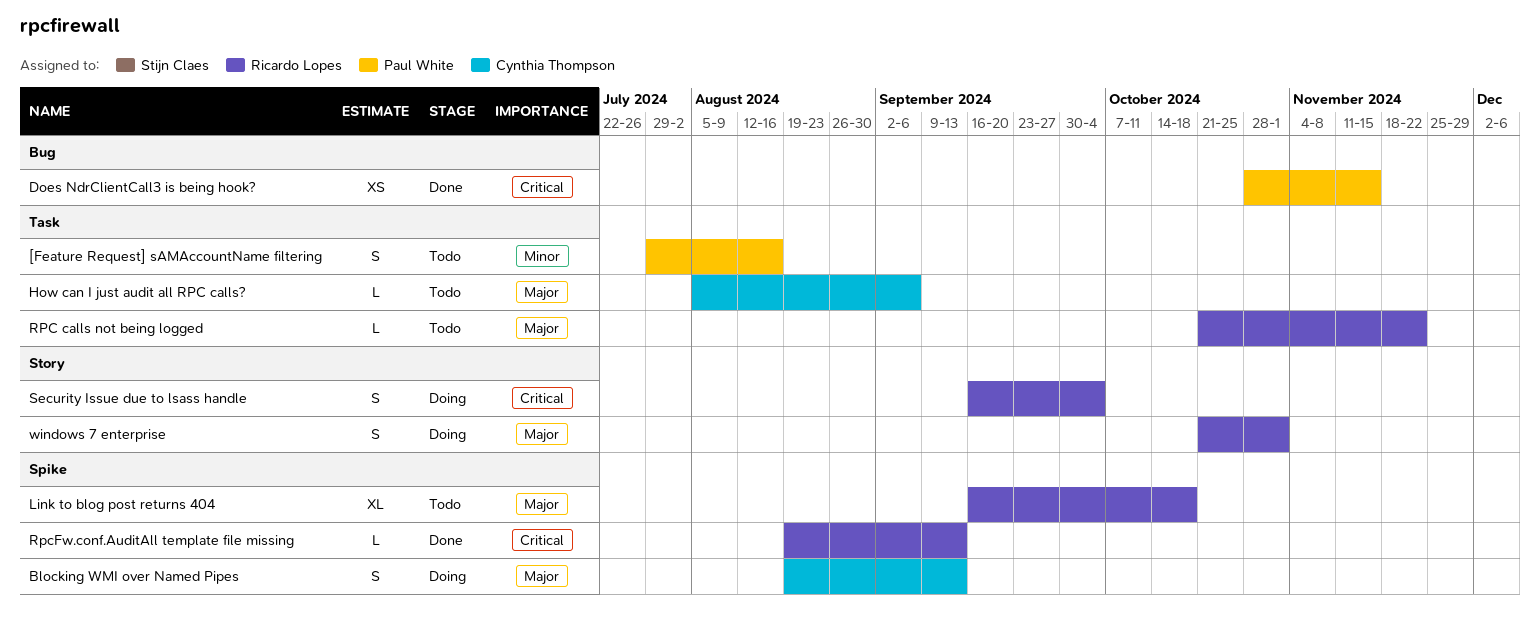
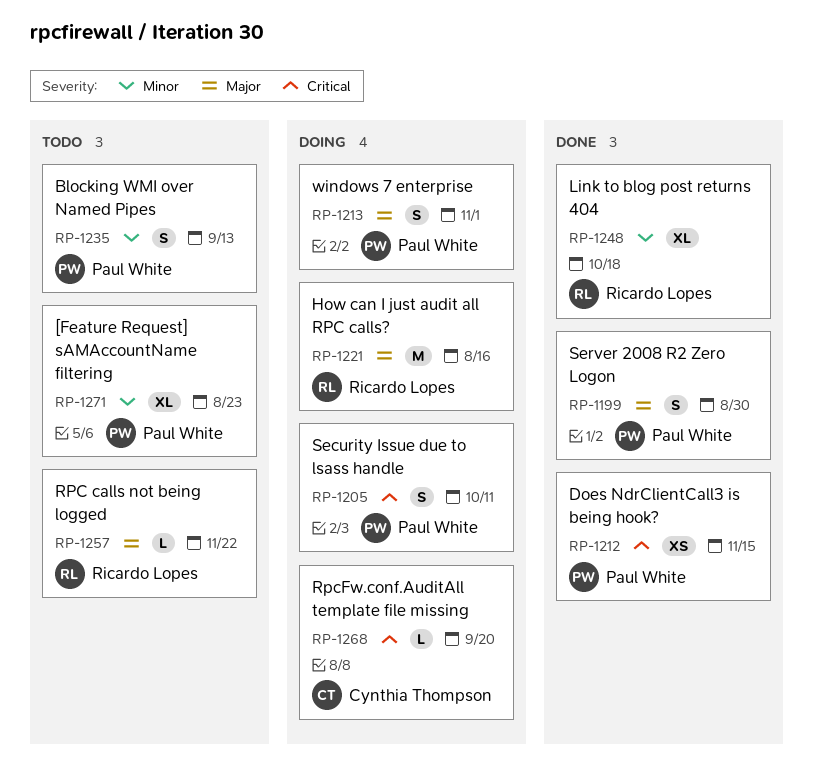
[Feature Request] sAMAccountName filtering, estimate: S -> XL
[Feature Request] sAMAccountName filtering, due: Aug 16 -> Aug 23
Blocking WMI over Named Pipes, status: Doing -> Todo
Blocking WMI over Named Pipes, owner: Cynthia Thompson -> Paul White
Blocking WMI over Named Pipes, priority: Major -> Minor
How can I just audit all RPC calls?, status: Todo -> Doing
How can I just audit all RPC calls?, owner: Cynthia Thompson -> Ricardo Lopes
How can I just audit all RPC calls?, estimate: L -> M
How can I just audit all RPC calls?, due: Sep 6 -> Aug 16
Link to blog post returns 404, status: Todo -> Done
Link to blog post returns 404, priority: Major -> Minor
RpcFw.conf.AuditAll template file missing, status: Done -> Doing
RpcFw.conf.AuditAll template file missing, owner: Ricardo Lopes -> Cynthia Thompson
RpcFw.conf.AuditAll template file missing, due: Sep 13 -> Sep 20
Security Issue due to lsass handle, owner: Ricardo Lopes -> Paul White
Security Issue due to lsass handle, due: Oct 4 -> Oct 11
Server 2008 R2 Zero Logon: none -> present
windows 7 enterprise, owner: Ricardo Lopes -> Paul White

